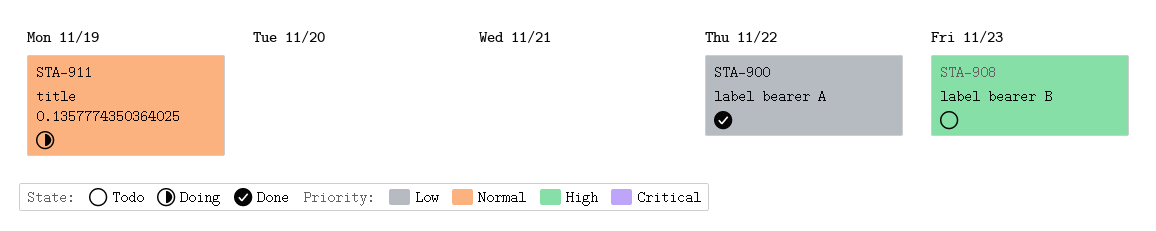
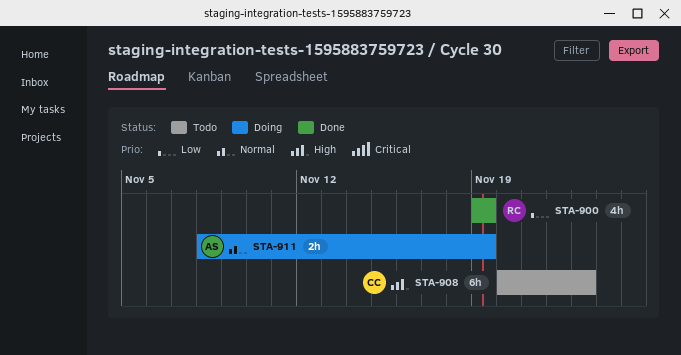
STA-900, due: Nov 22 -> Nov 19

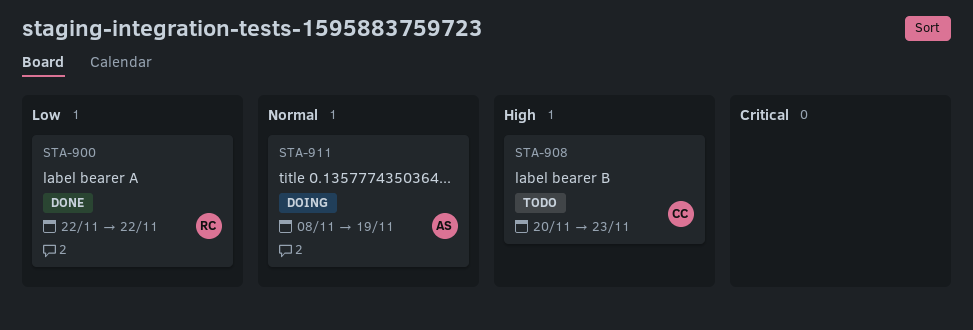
STA-900, start: Nov 19 -> Nov 22
STA-900, due: Nov 19 -> Nov 22

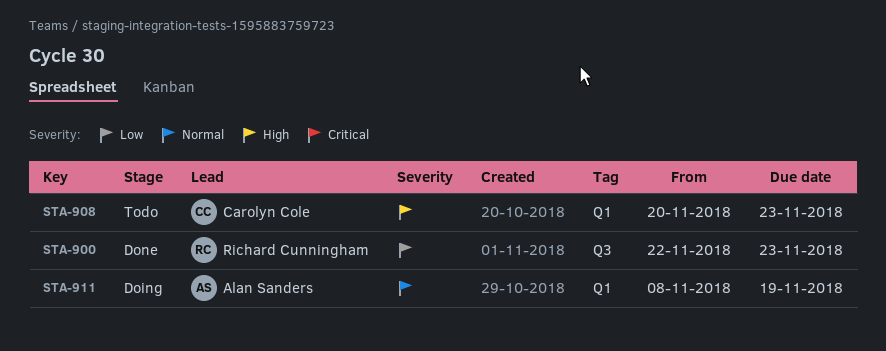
STA-900, due: Nov 22 -> Nov 23

